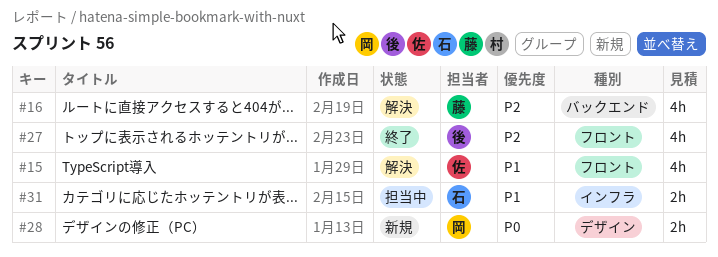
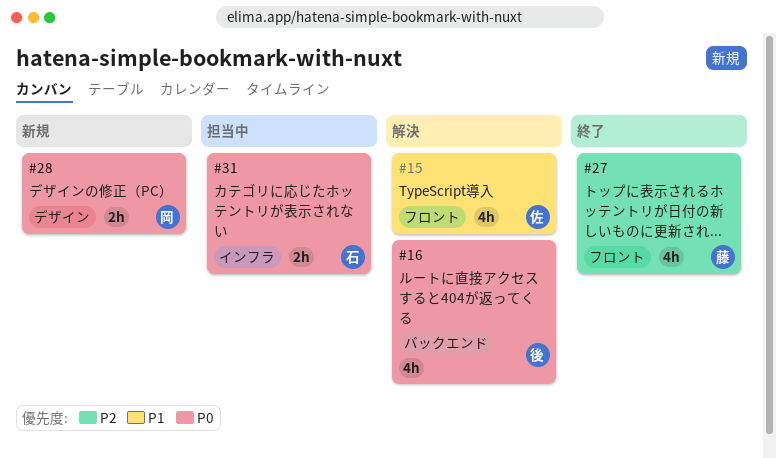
#16, owner: 藤 -> 後
#16, priority: P2 -> P0
#27, owner: 後 -> 藤
#31, priority: P1 -> P0

